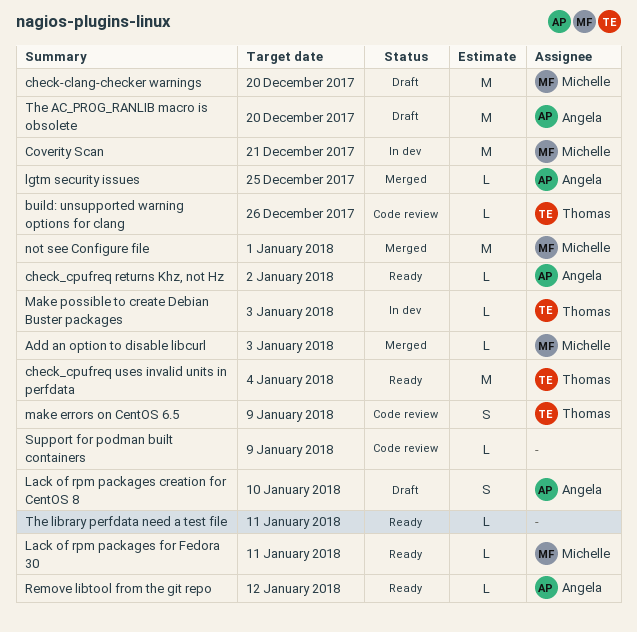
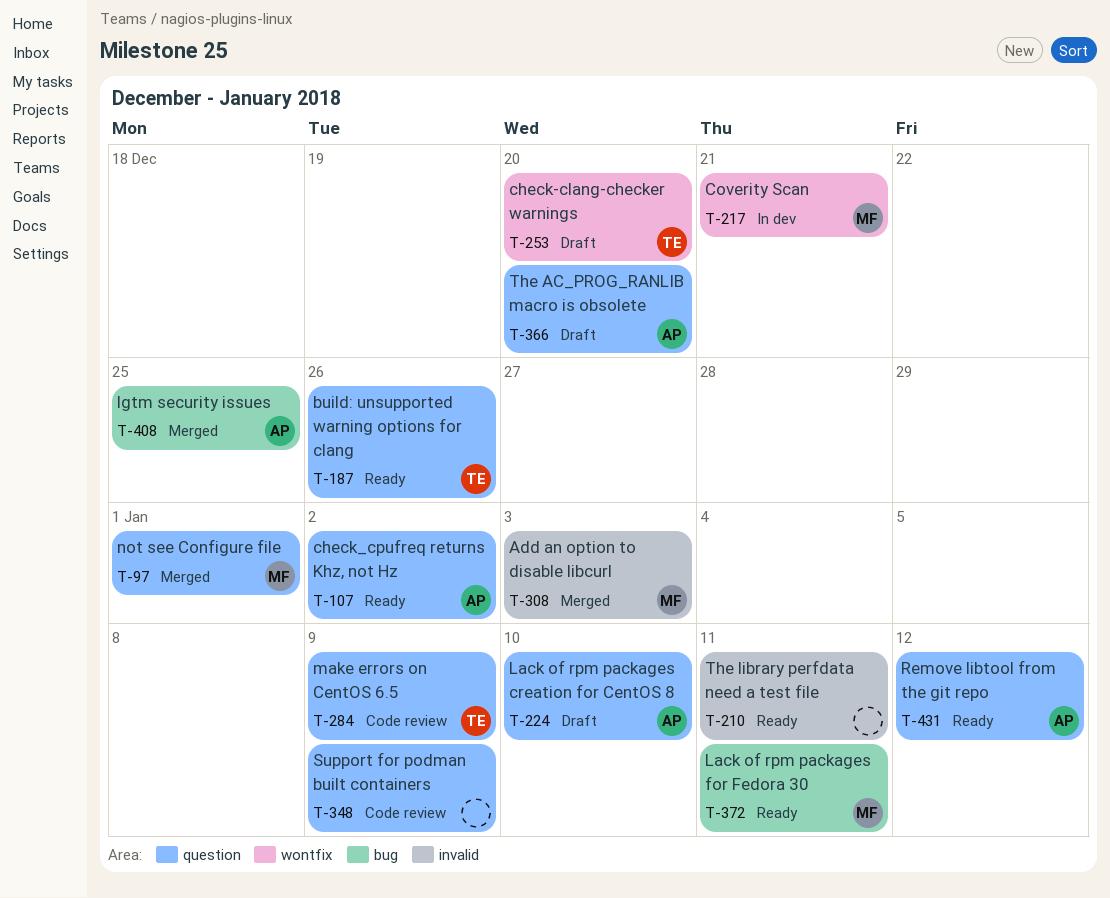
build: unsupported warning options for clang, status: Code review -> Ready
check-clang-checker warnings, owner: Michelle -> Thomas
check_cpufreq uses invalid units in perfdata: present -> none
Make possible to create Debian Buster packages: present -> none

